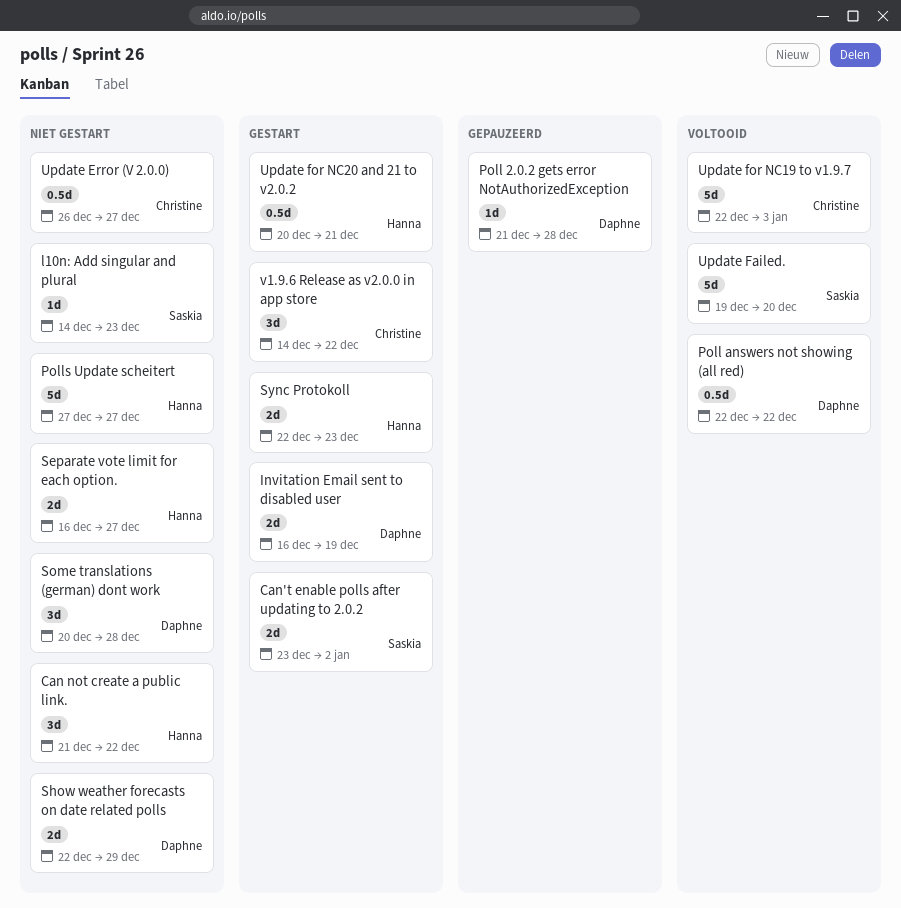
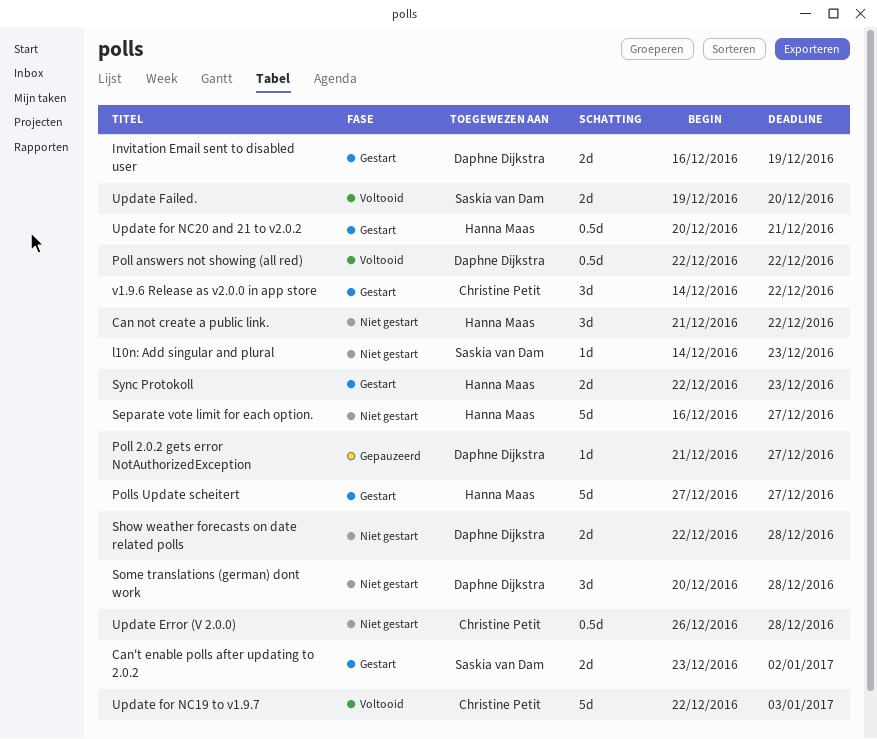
Poll 2.0.2 gets error NotAuthorizedException, due: Dec 28 -> Dec 27
Polls Update scheitert, status: Niet gestart -> Gestart
Separate vote limit for each option., estimate: 2d -> 5d
Show weather forecasts on date related polls, due: Dec 29 -> Dec 28
Update Error (V 2.0.0), due: Dec 27 -> Dec 28
Update Failed., estimate: 5d -> 2d

